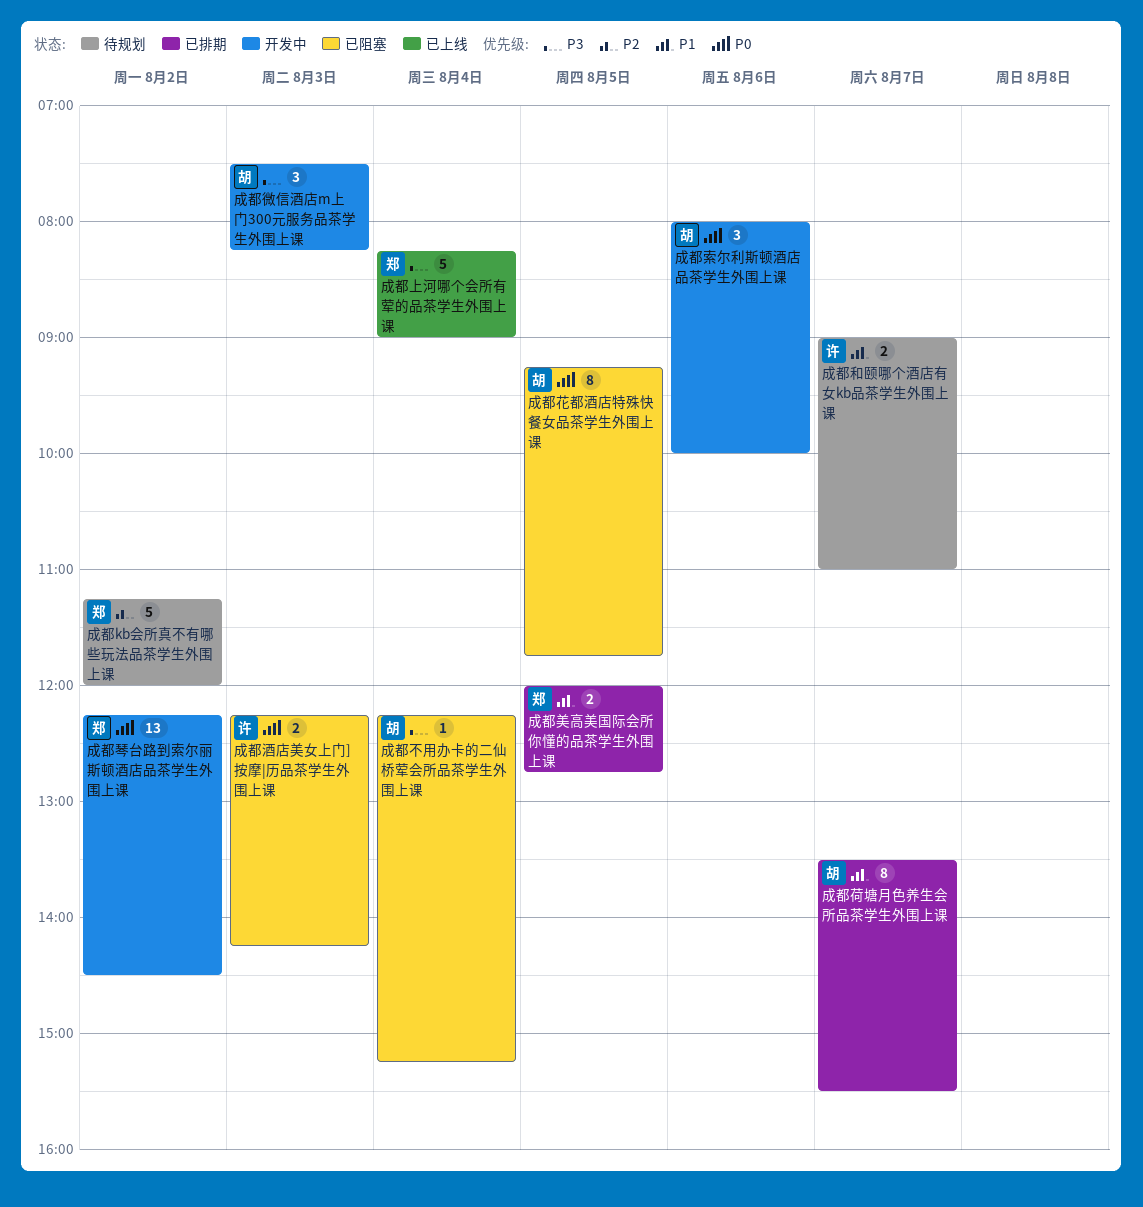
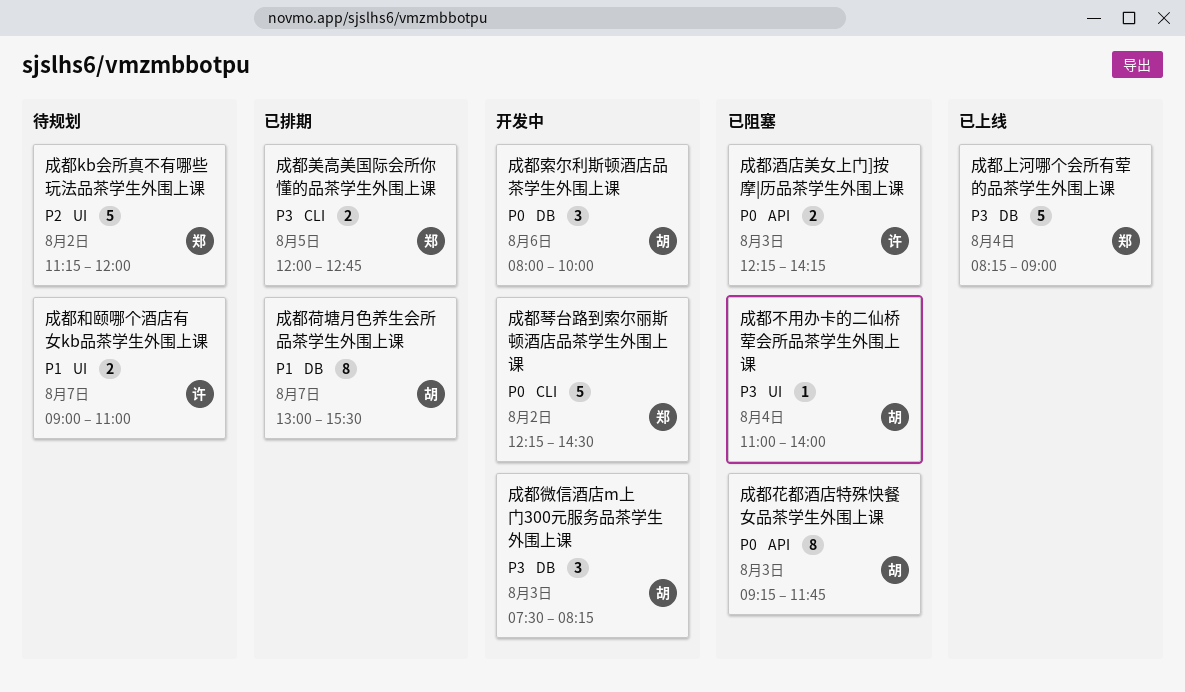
成都不用办卡的二仙桥荤会所品茶学生外围上课, begins: 12:15 -> 11:00
成都不用办卡的二仙桥荤会所品茶学生外围上课, ends: 15:15 -> 14:00
成都琴台路到索尔丽斯顿酒店品茶学生外围上课, estimate: 13 -> 5
成都美高美国际会所你懂的品茶学生外围上课, priority: P1 -> P3
成都花都酒店特殊快餐女品茶学生外围上课, day: Aug 5 -> Aug 3
成都荷塘月色养生会所品茶学生外围上课, begins: 13:30 -> 13:00

